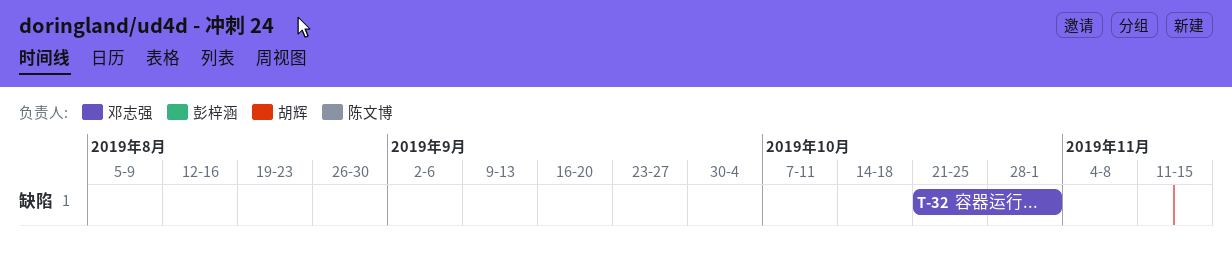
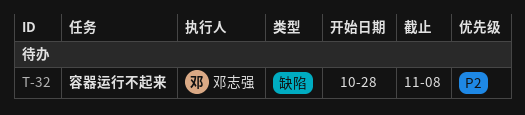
T-32, start: Oct 21 -> Oct 28
T-32, due: Nov 1 -> Nov 8

